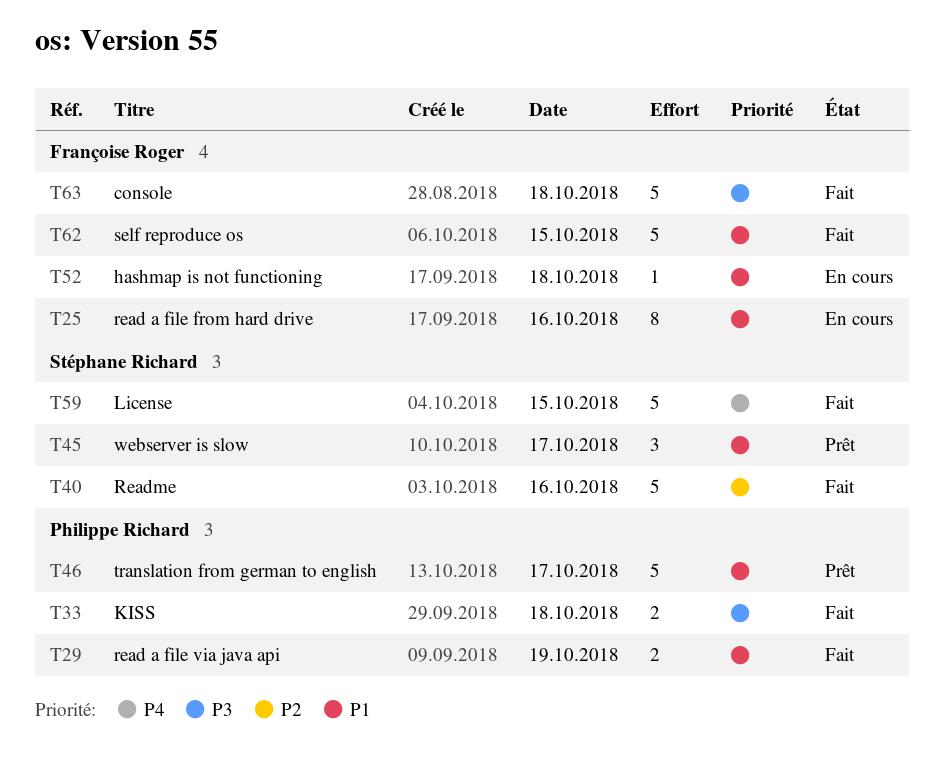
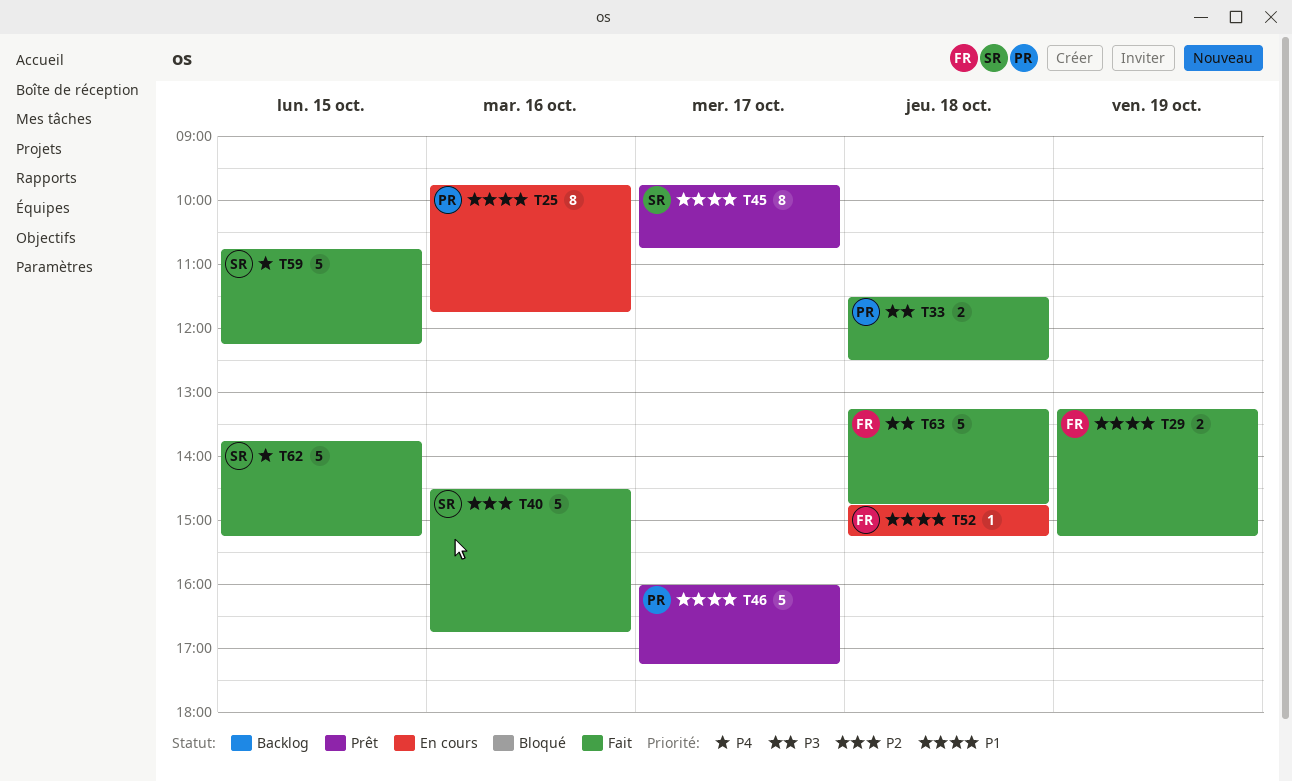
T25, owner: Françoise Roger -> Philippe Richard
T29, owner: Philippe Richard -> Françoise Roger
T45, estimate: 3 -> 8
T62, owner: Françoise Roger -> Stéphane Richard
T62, priority: P1 -> P4

